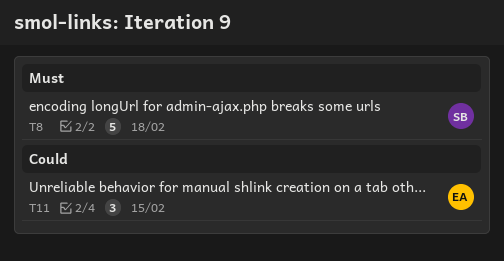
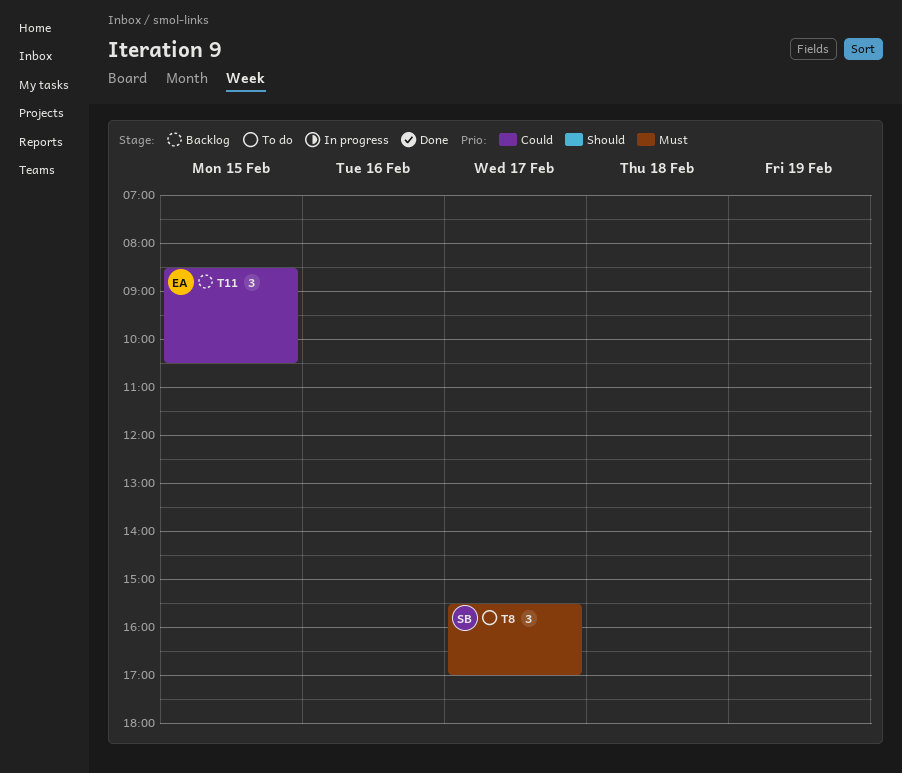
T8, estimate: 5 -> 3
T8, day: Feb 18 -> Feb 17

